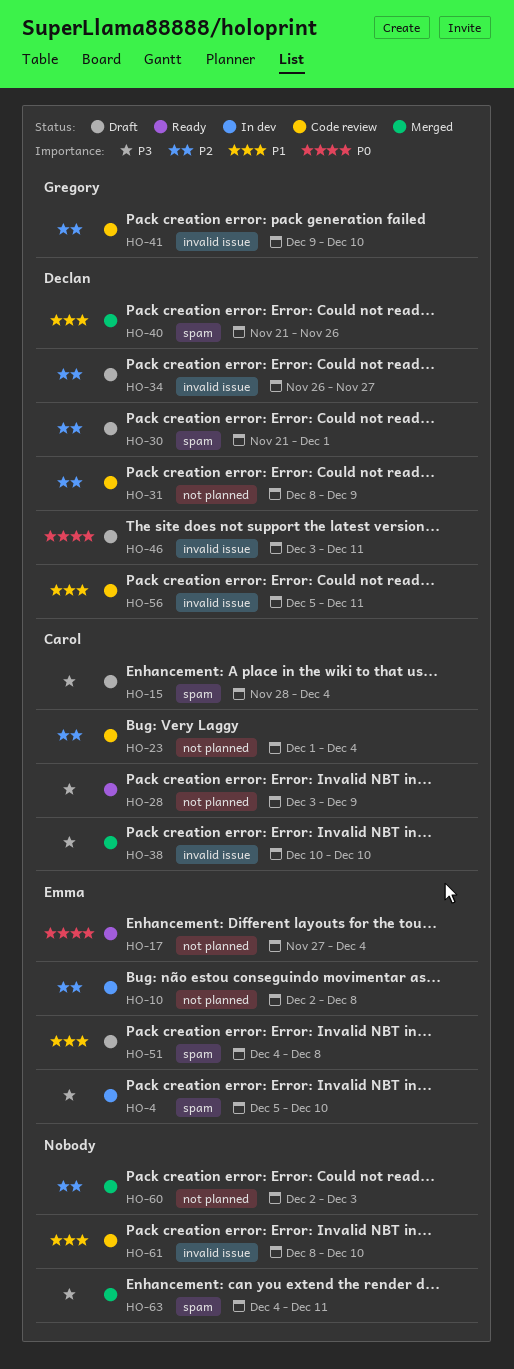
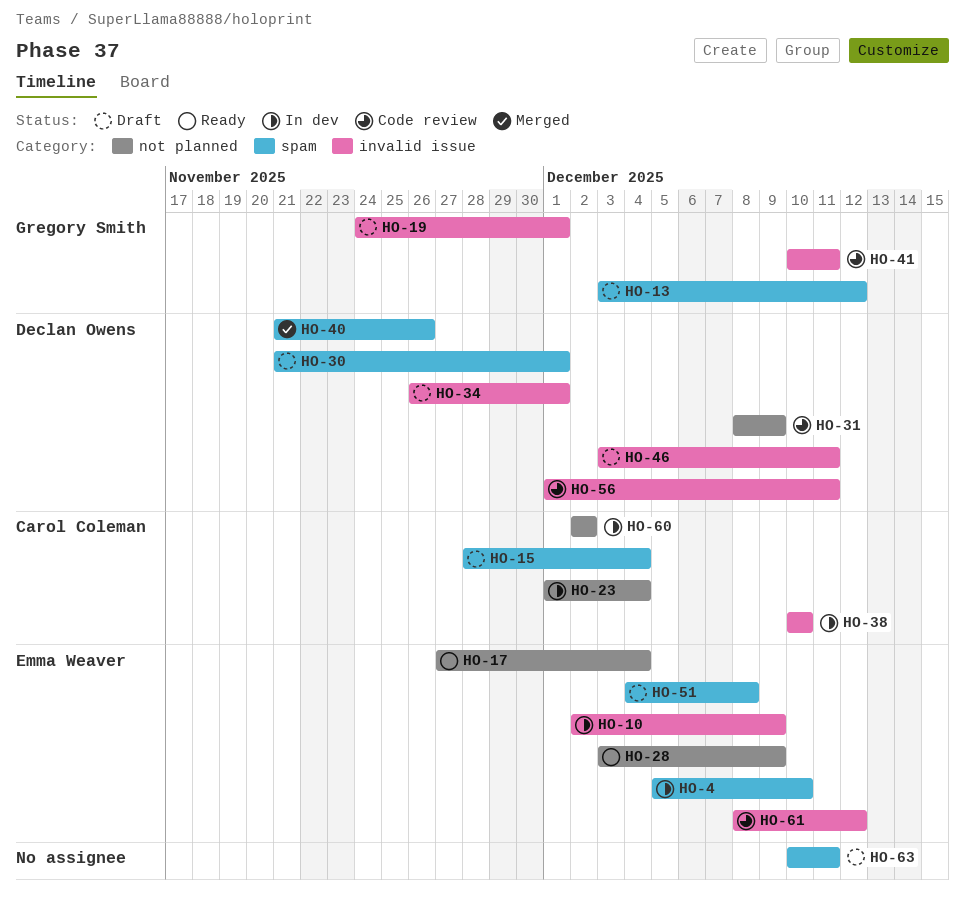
HO-10, label: not planned -> invalid issue
HO-10, due: Dec 8 -> Dec 9
HO-13: none -> present
HO-19: none -> present
HO-23, status: Code review -> In dev
HO-28, owner: Carol Coleman -> Emma Weaver
HO-34, due: Nov 27 -> Dec 1
HO-38, status: Merged -> In dev
HO-41, start: Dec 9 -> Dec 10
HO-41, due: Dec 10 -> Dec 11
HO-56, start: Dec 5 -> Dec 1
HO-60, status: Merged -> In dev
HO-60, owner: none -> Carol Coleman
HO-60, due: Dec 3 -> Dec 2
HO-61, owner: none -> Emma Weaver
HO-61, due: Dec 10 -> Dec 12
HO-63, status: Merged -> Draft
HO-63, start: Dec 4 -> Dec 10

